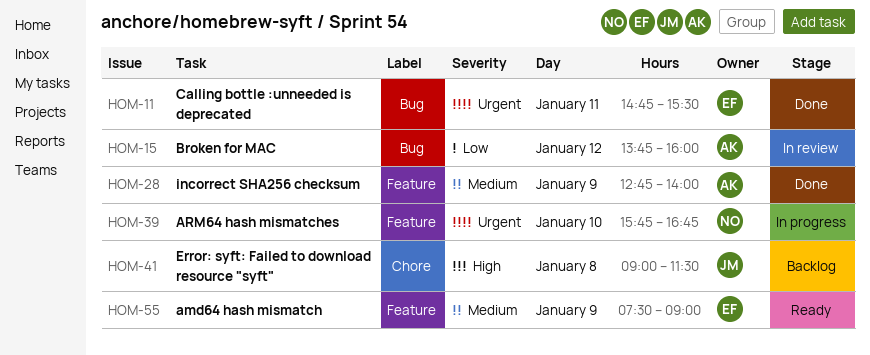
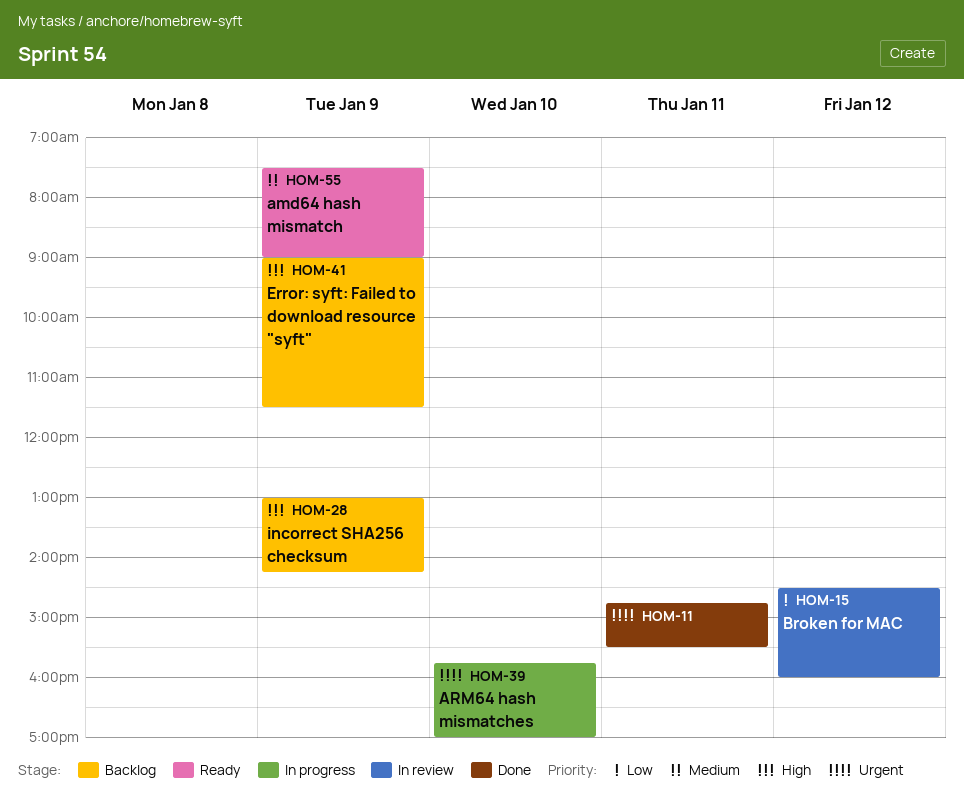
HOM-15, begins: 13:45 -> 14:30
HOM-28, status: Done -> Backlog
HOM-28, priority: Medium -> High
HOM-28, begins: 12:45 -> 13:00
HOM-28, ends: 14:00 -> 14:15
HOM-39, ends: 16:45 -> 17:00
HOM-41, day: Jan 8 -> Jan 9

